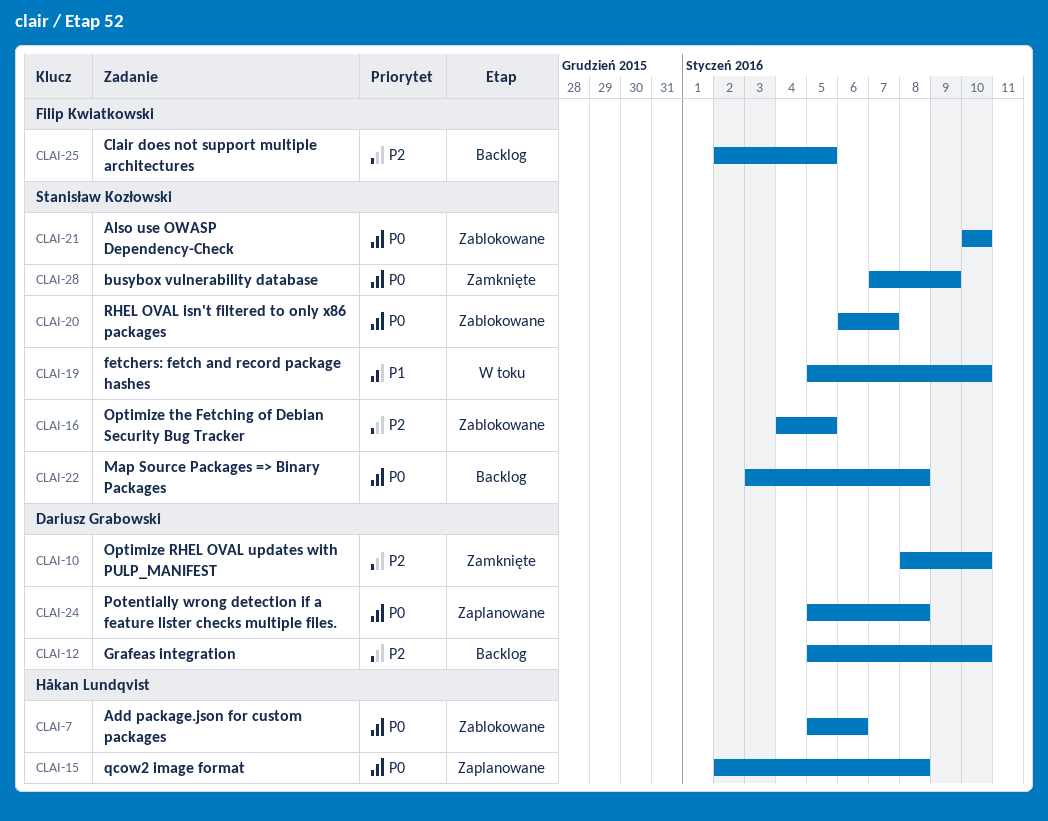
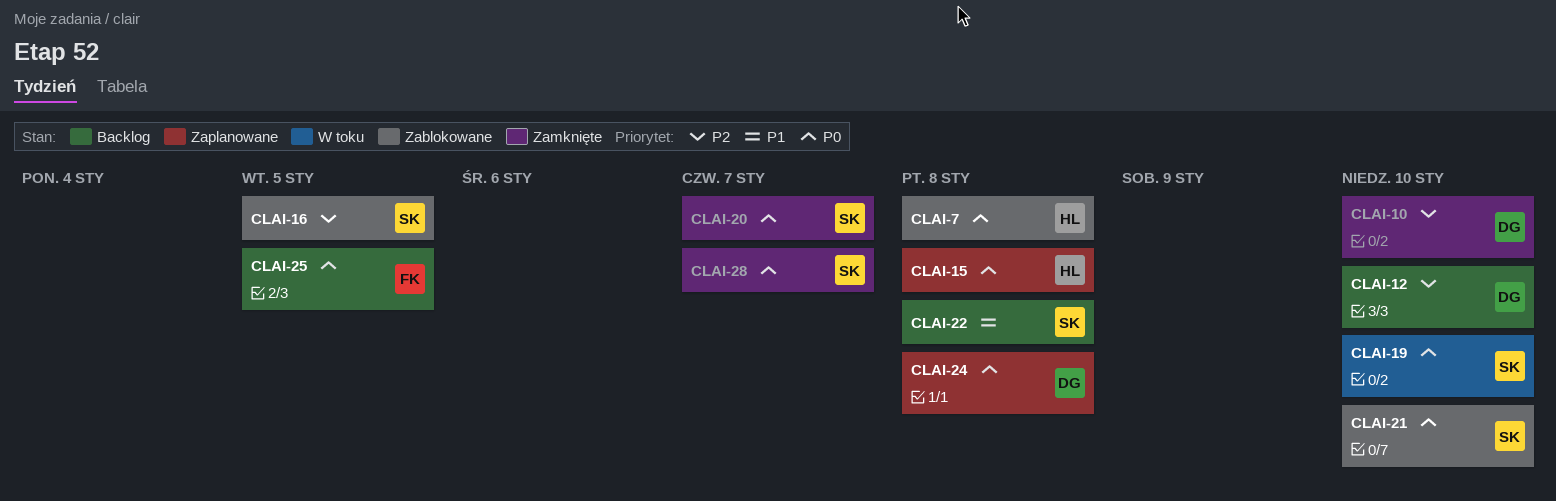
CLAI-7, due: Jan 6 -> Jan 8
CLAI-19, priority: P1 -> P0
CLAI-20, status: Zablokowane -> Zamknięte
CLAI-22, priority: P0 -> P1
CLAI-25, priority: P2 -> P0
CLAI-28, due: Jan 9 -> Jan 7

